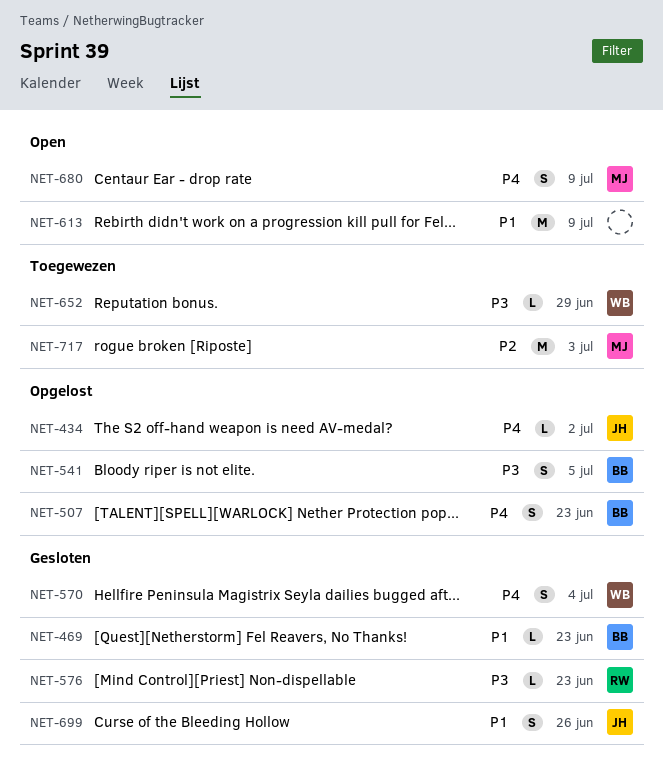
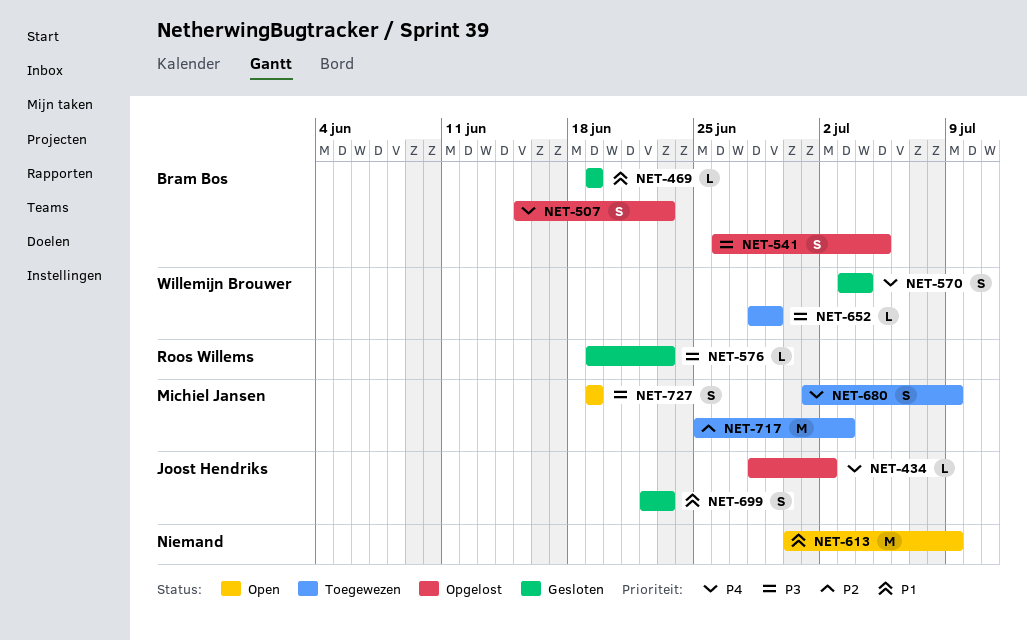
NET-469, due: Jun 23 -> Jun 19
NET-680, status: Open -> Toegewezen
NET-699, due: Jun 26 -> Jun 23
NET-727: none -> present

